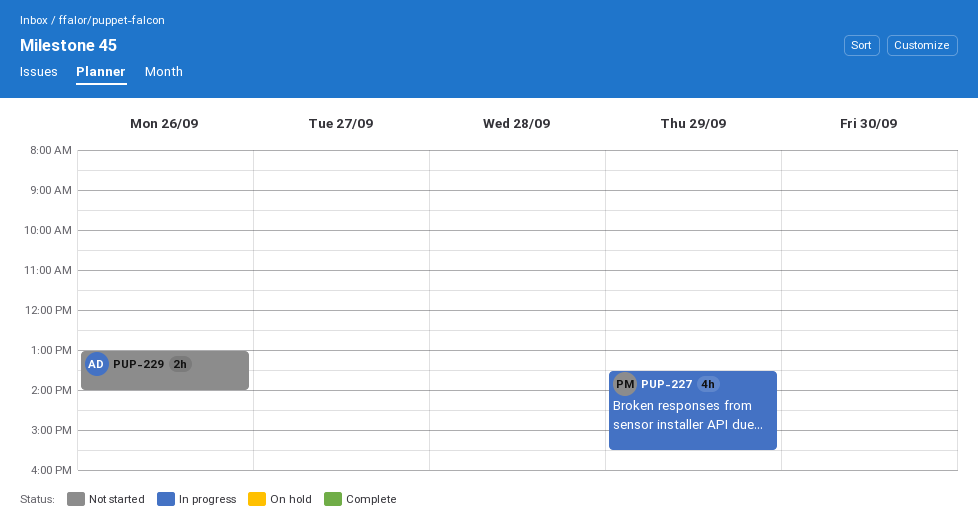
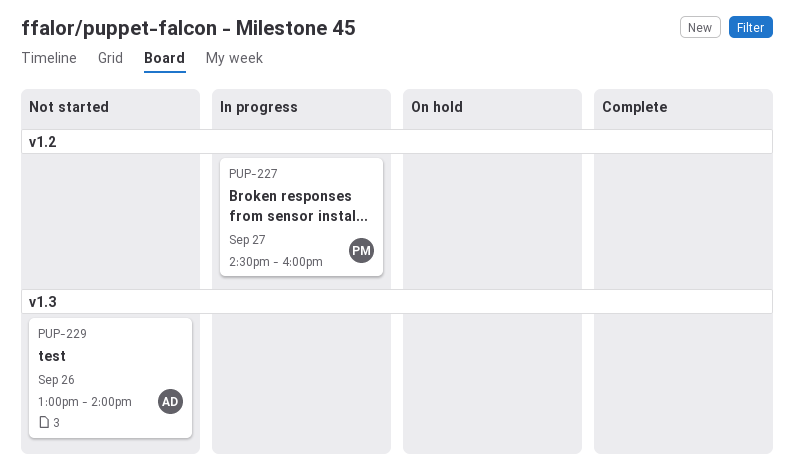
PUP-227, day: Sep 29 -> Sep 27
PUP-227, begins: 13:30 -> 14:30
PUP-227, ends: 15:30 -> 16:00

